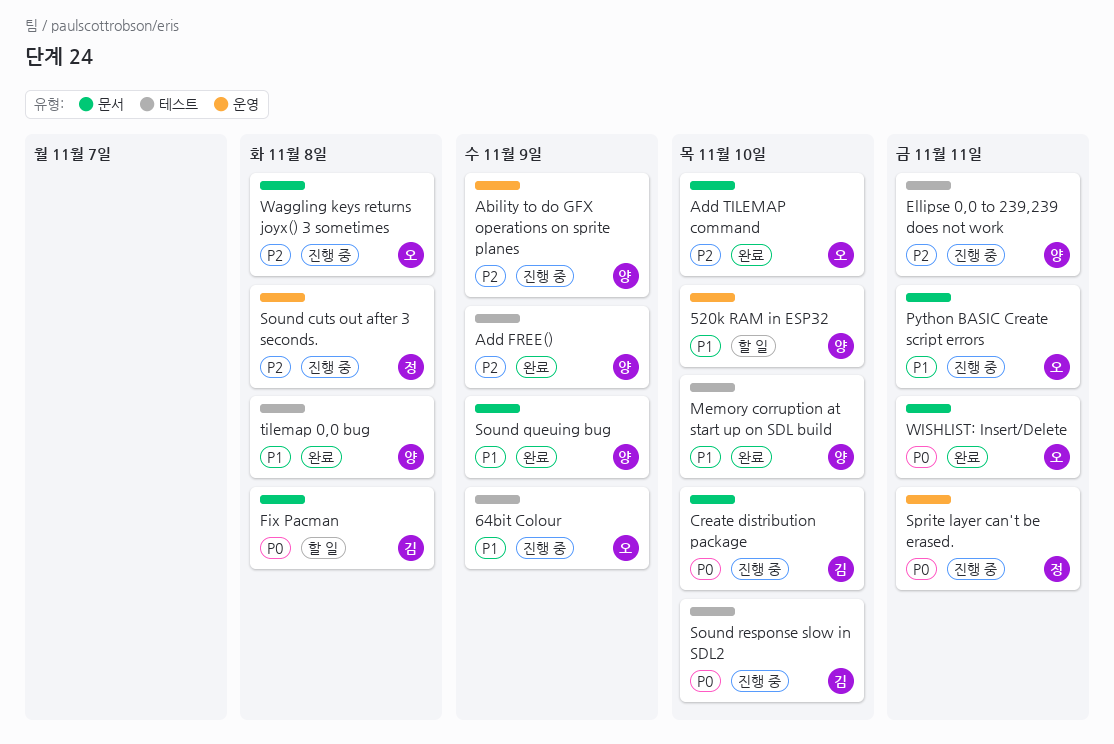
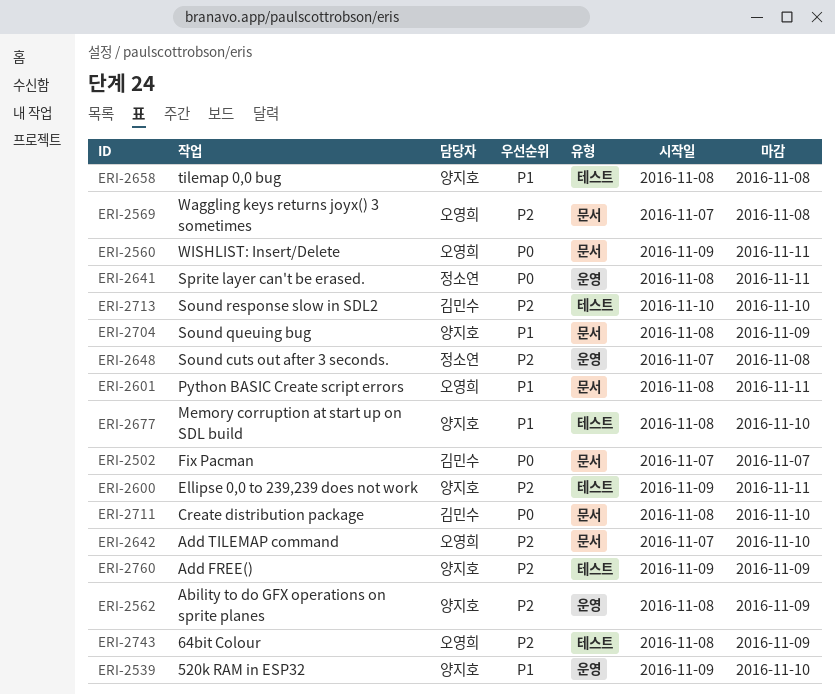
64bit Colour, priority: P1 -> P2
Fix Pacman, due: Nov 8 -> Nov 7
Sound response slow in SDL2, priority: P0 -> P2

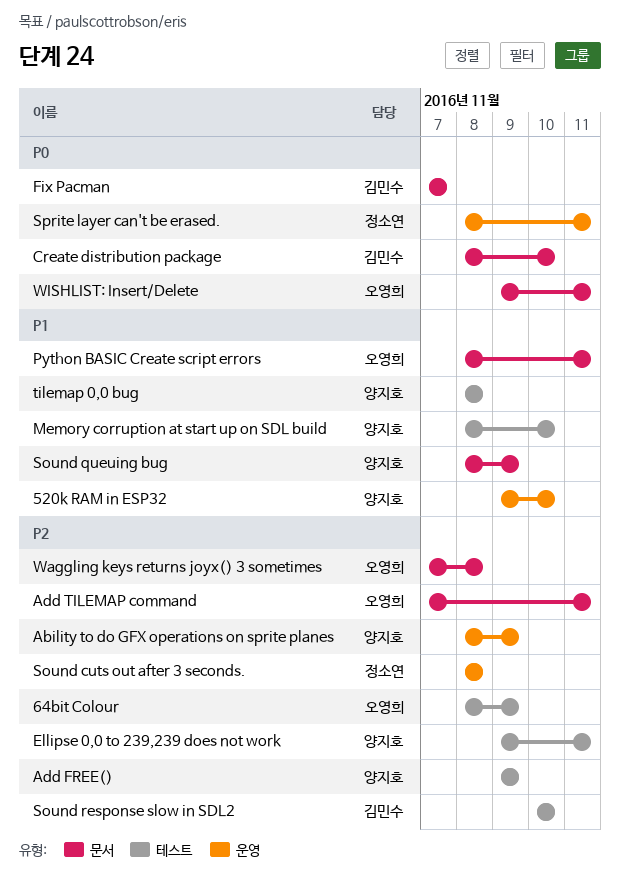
Add TILEMAP command, due: Nov 10 -> Nov 11
Sound cuts out after 3 seconds., start: Nov 7 -> Nov 8

